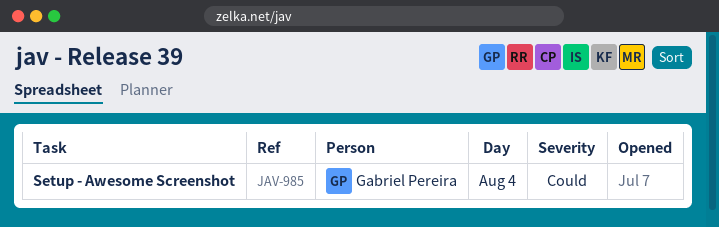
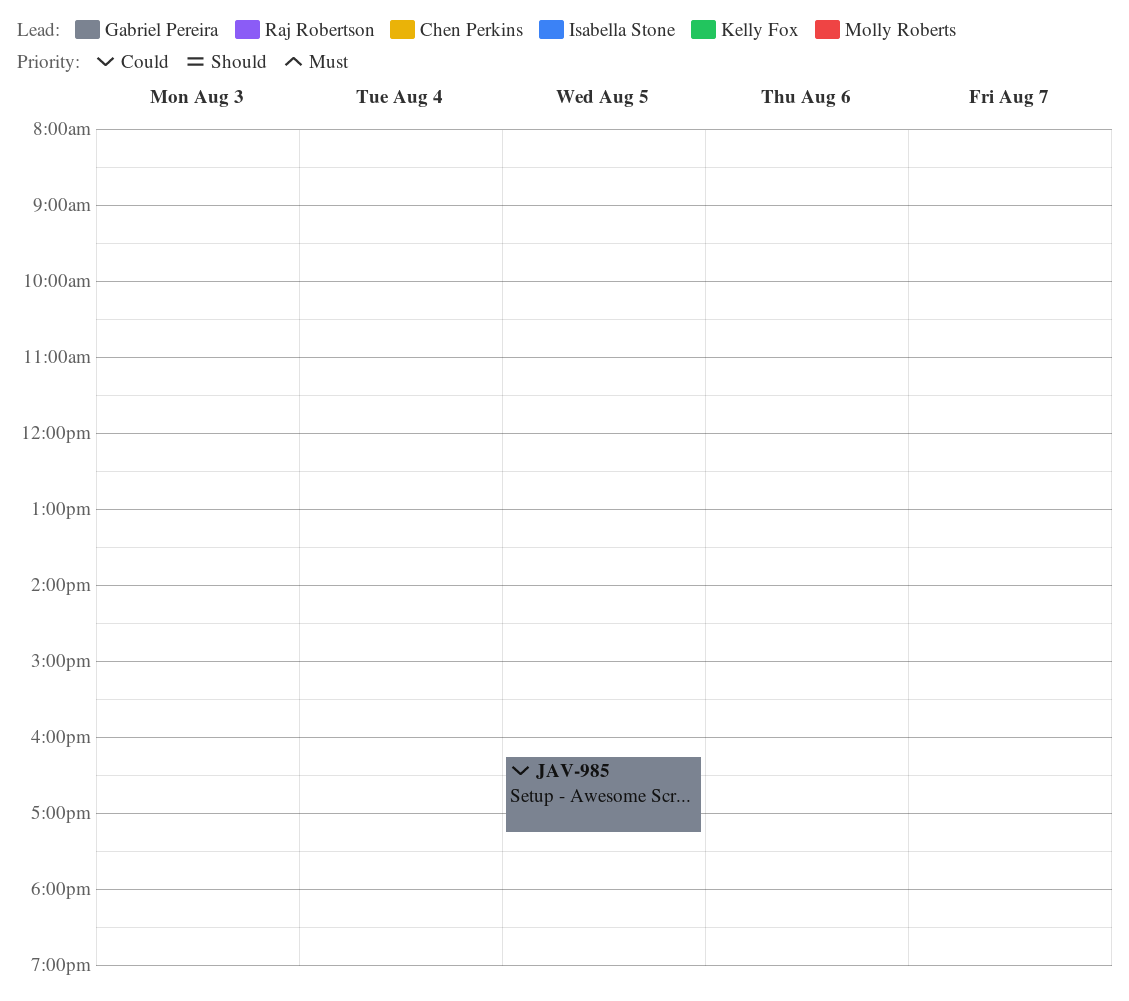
JAV-985, day: Aug 4 -> Aug 5

